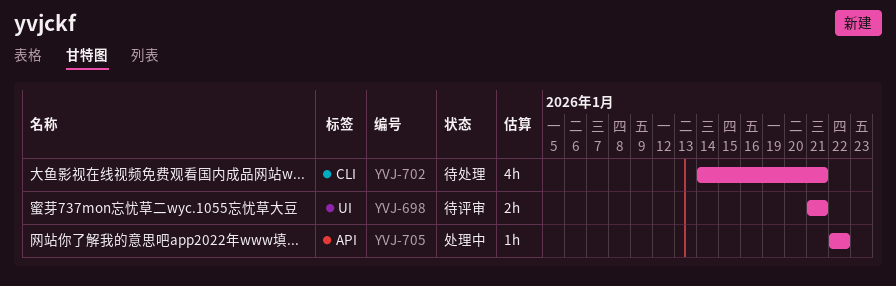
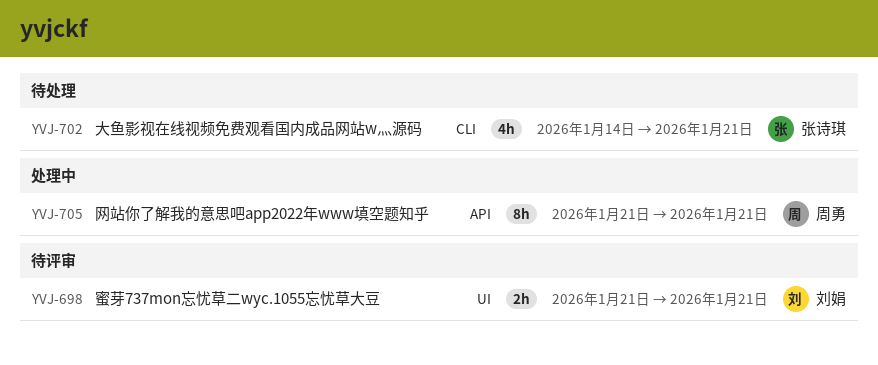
YVJ-705, estimate: 1h -> 8h
YVJ-705, start: Jan 22 -> Jan 21
YVJ-705, due: Jan 22 -> Jan 21

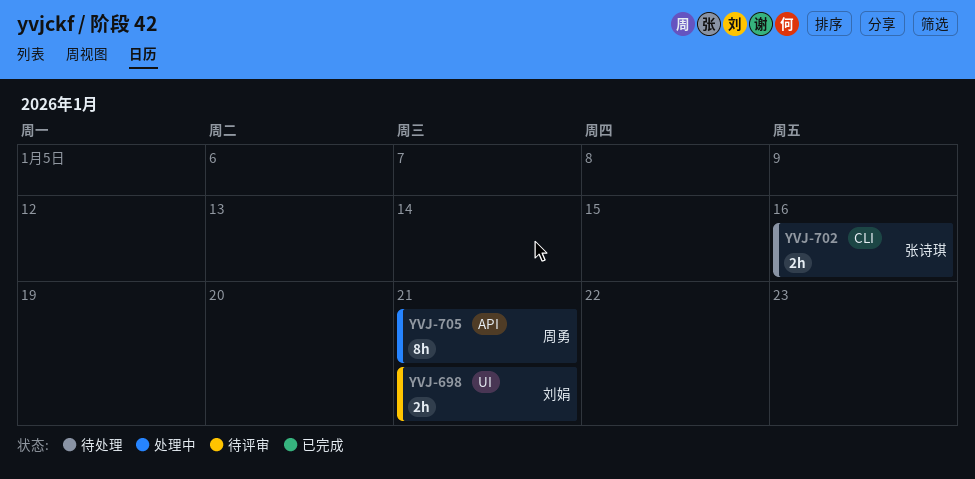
YVJ-702, estimate: 4h -> 2h
YVJ-702, due: Jan 21 -> Jan 16

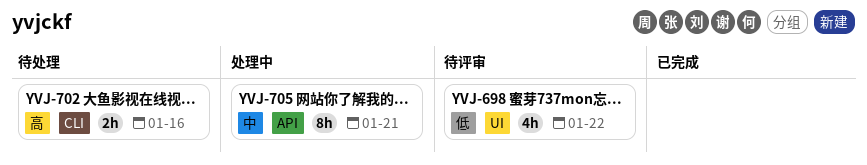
YVJ-698, estimate: 2h -> 4h
YVJ-698, due: Jan 21 -> Jan 22

